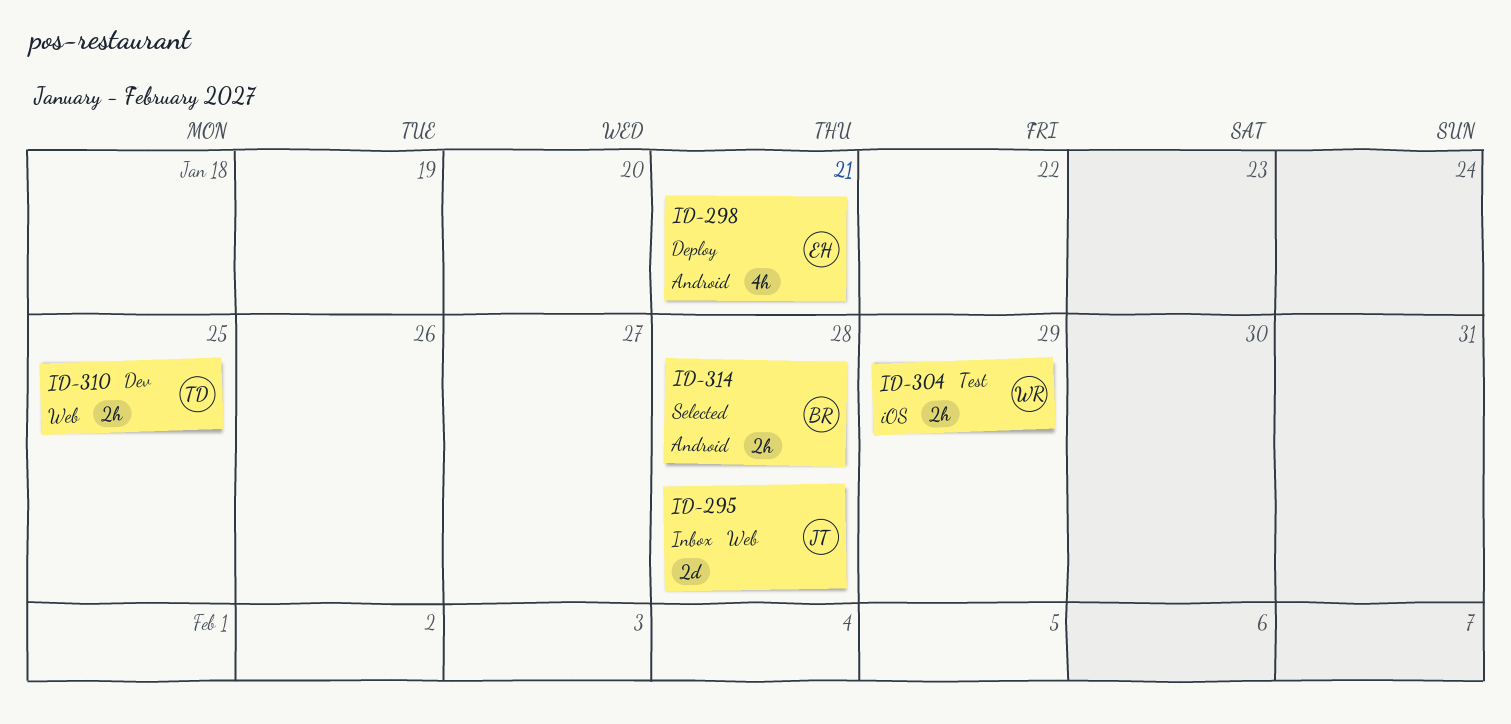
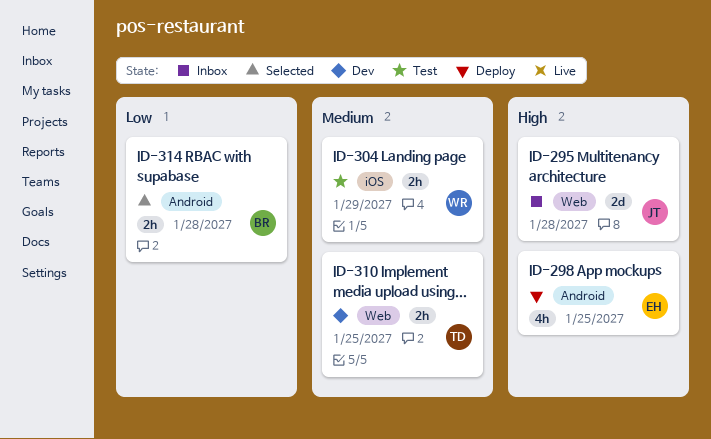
ID-298, due: Jan 21 -> Jan 25

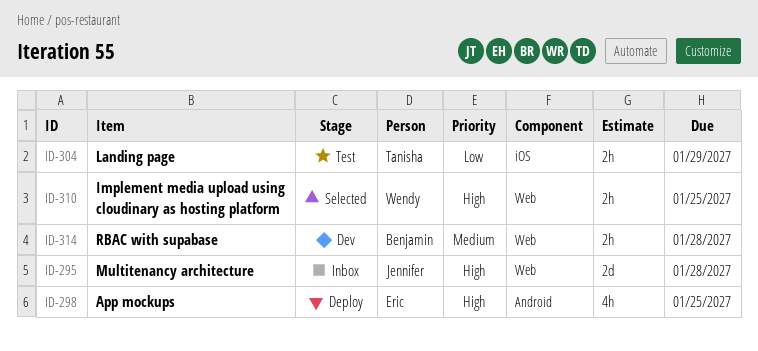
ID-304, owner: Wendy -> Tanisha
ID-304, priority: Medium -> Low
ID-310, status: Dev -> Selected
ID-310, owner: Tanisha -> Wendy
ID-310, priority: Medium -> High
ID-314, status: Selected -> Dev
ID-314, priority: Low -> Medium
ID-314, label: Android -> Web

